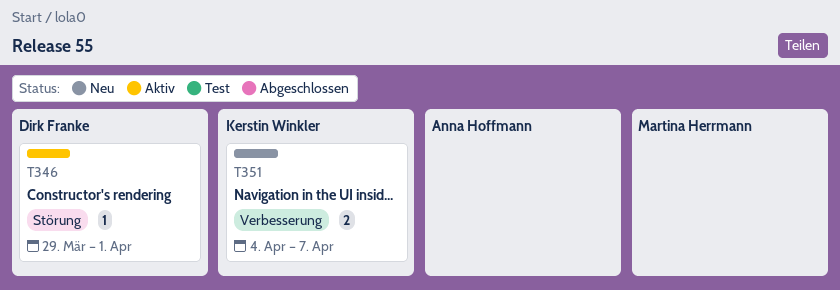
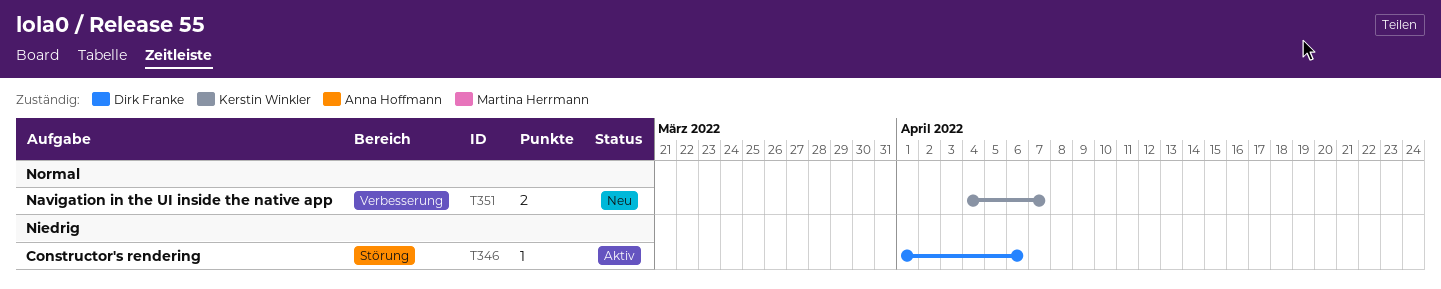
T346, start: Mar 29 -> Apr 1
T346, due: Apr 1 -> Apr 6

